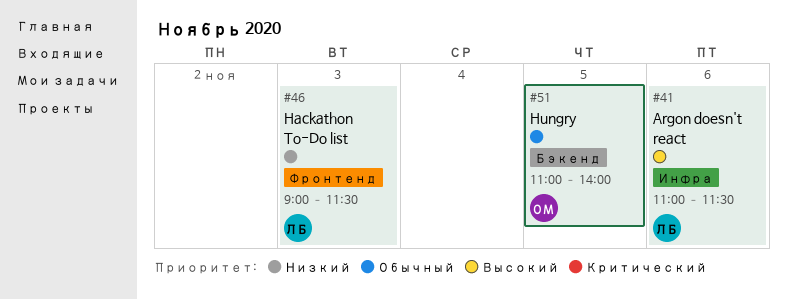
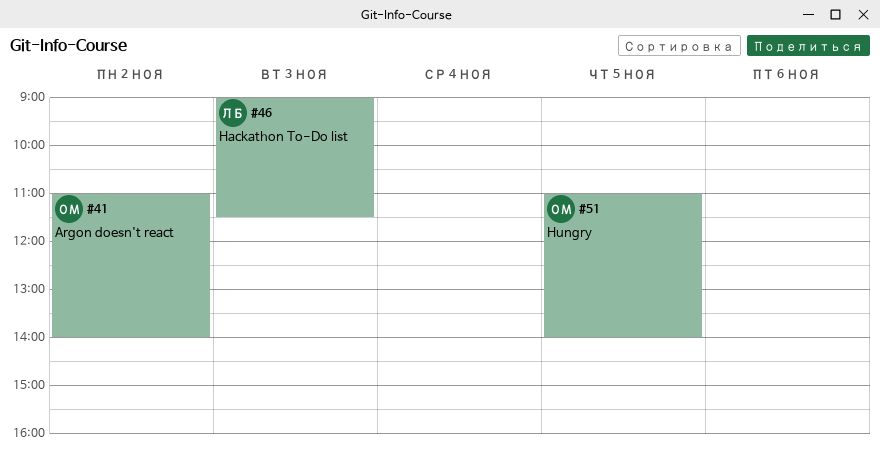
#41, owner: ЛБ -> ОМ
#41, day: Nov 6 -> Nov 2
#41, ends: 11:30 -> 14:00

